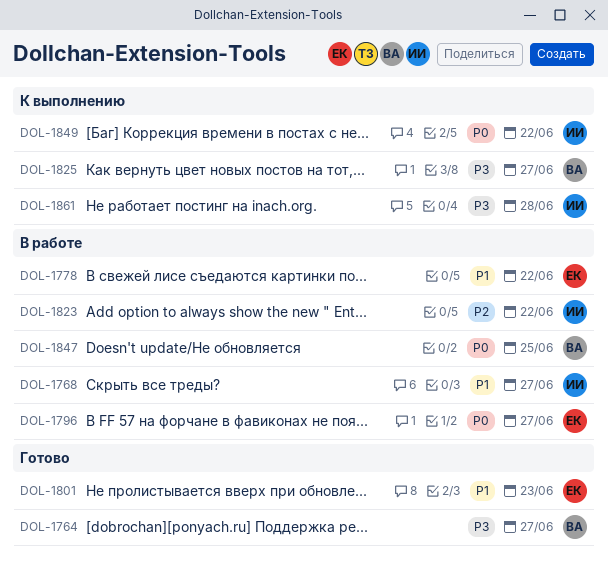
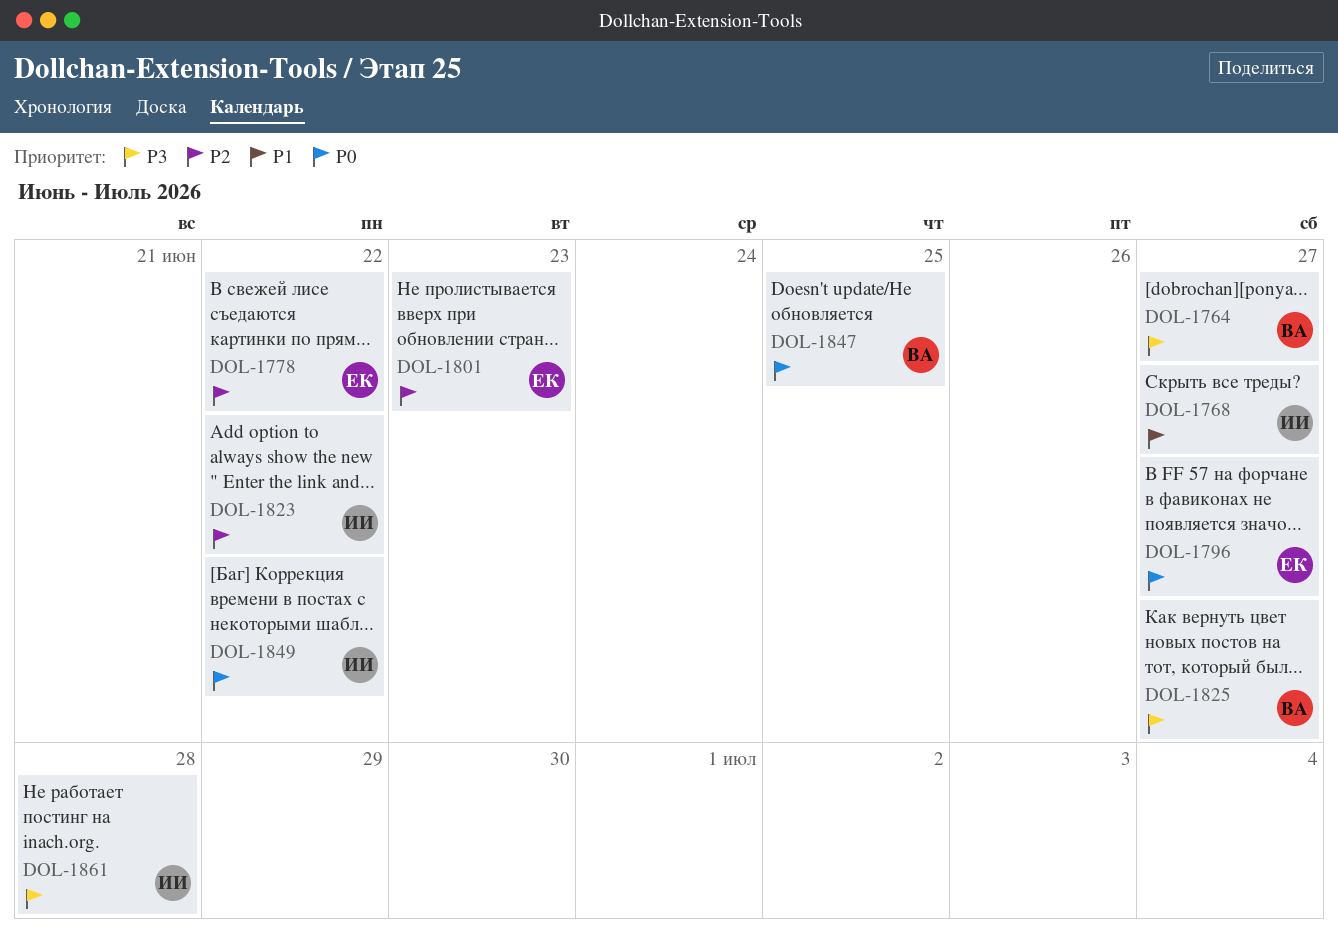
DOL-1778, priority: P1 -> P2
DOL-1801, priority: P1 -> P2

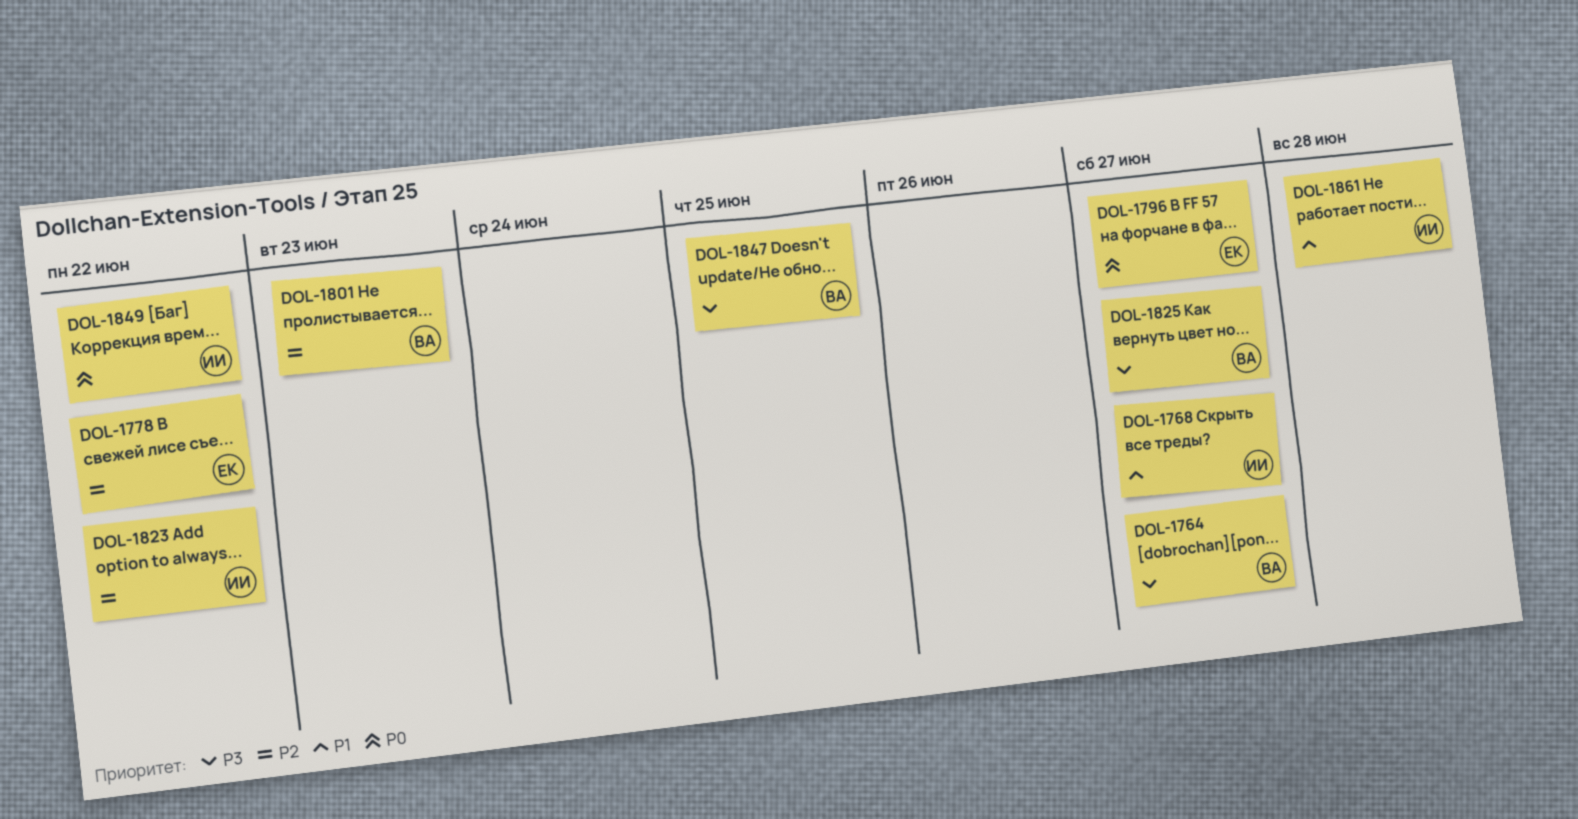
DOL-1801, owner: ЕК -> ВА
DOL-1847, priority: P0 -> P3
DOL-1861, priority: P3 -> P1

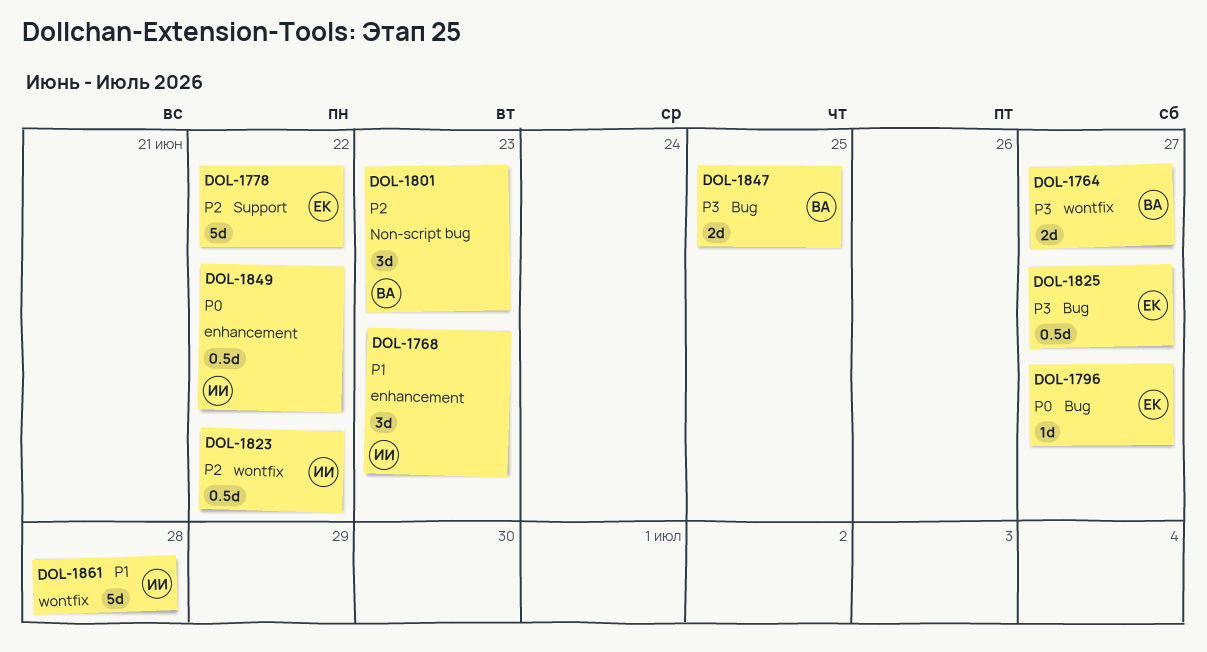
DOL-1768, due: Jun 27 -> Jun 23
DOL-1825, owner: ВА -> ЕК

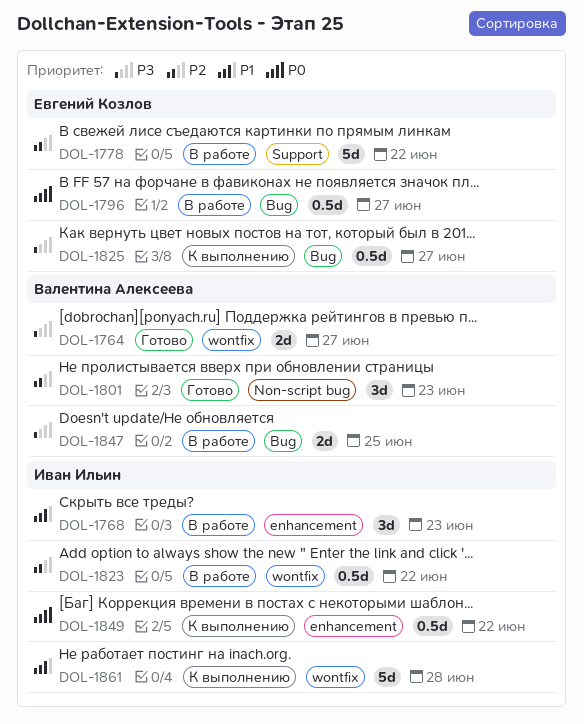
DOL-1796, estimate: 1d -> 0.5d

